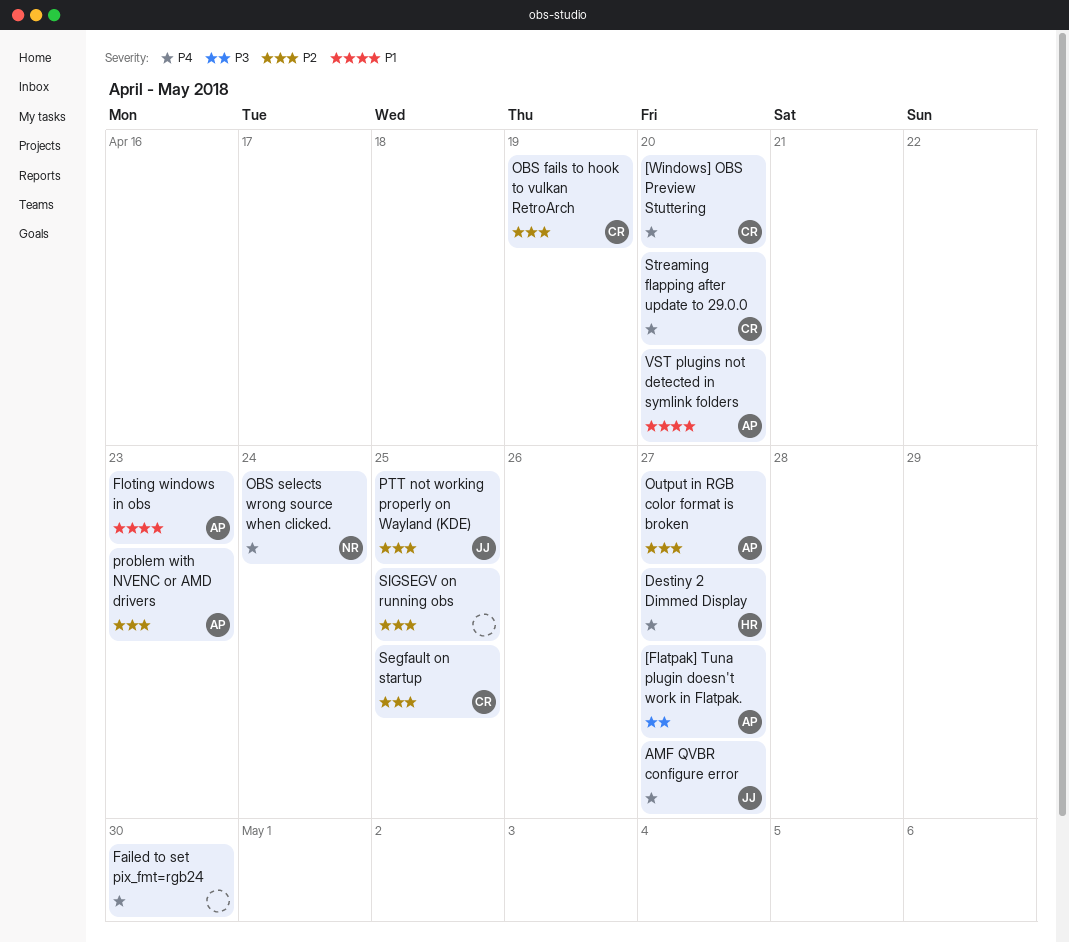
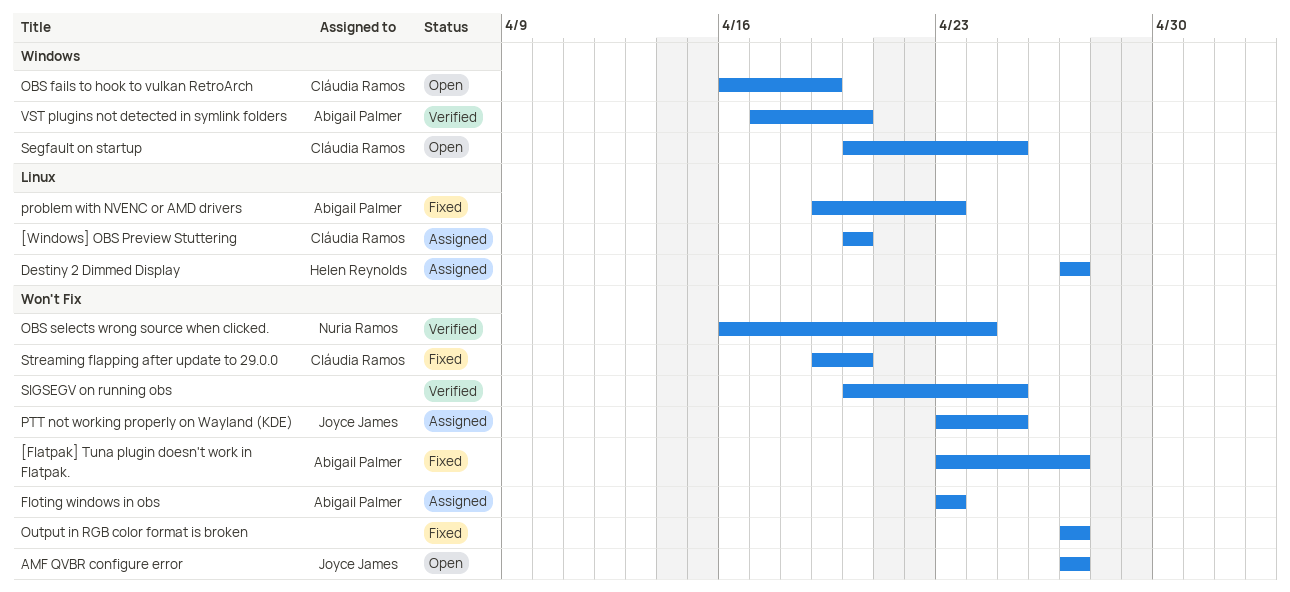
Failed to set pix_fmt=rgb24: present -> none
Output in RGB color format is broken, owner: Abigail Palmer -> none

